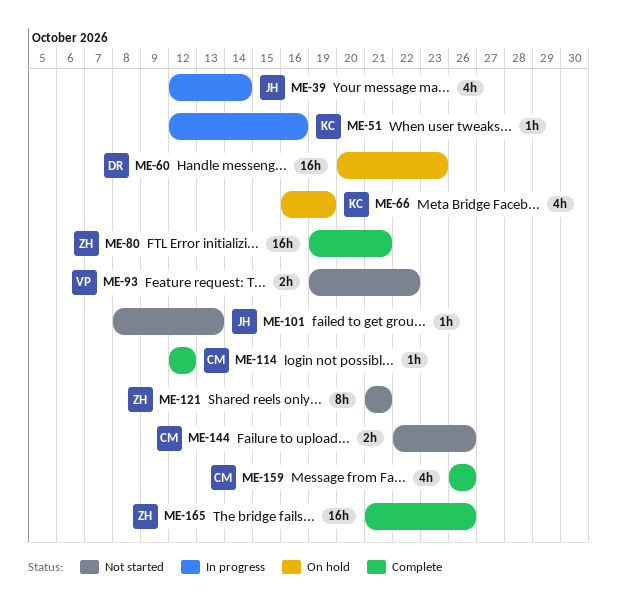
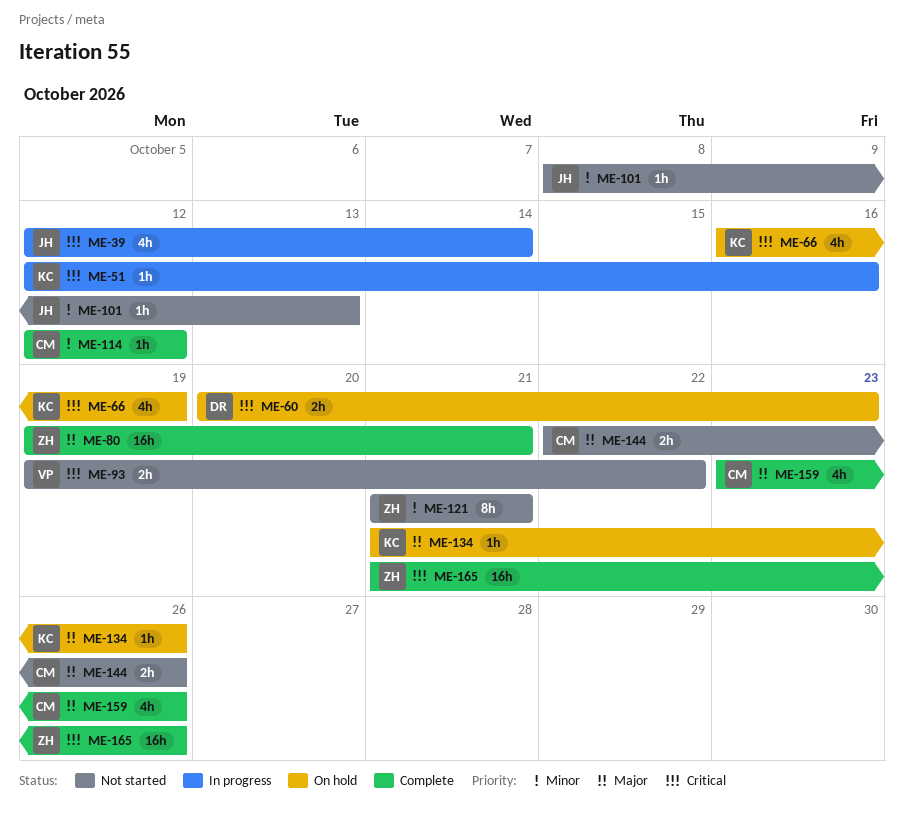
ME-60, estimate: 16h -> 2h
ME-134: none -> present
ME-159, start: Oct 26 -> Oct 23

